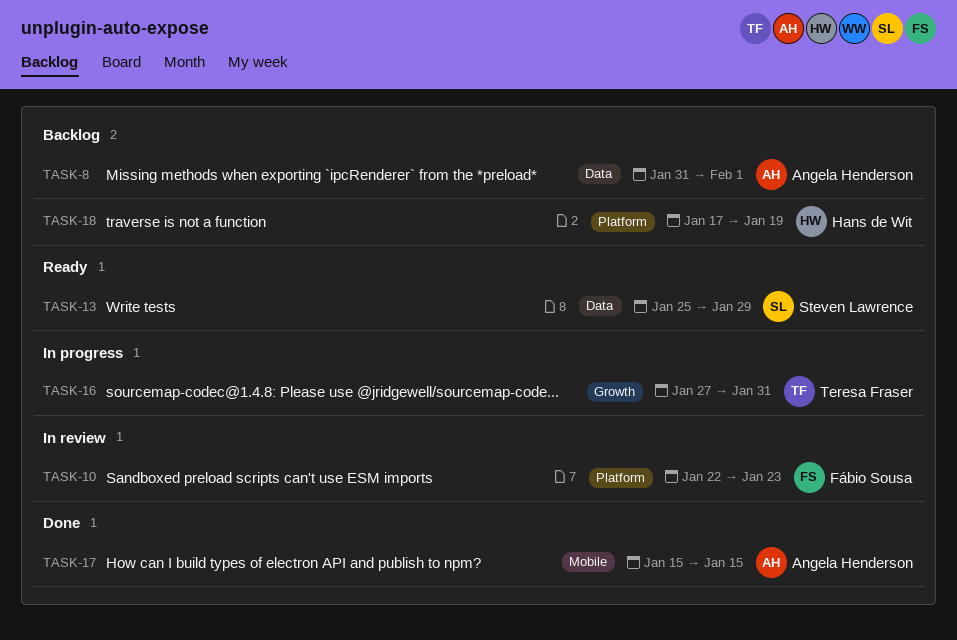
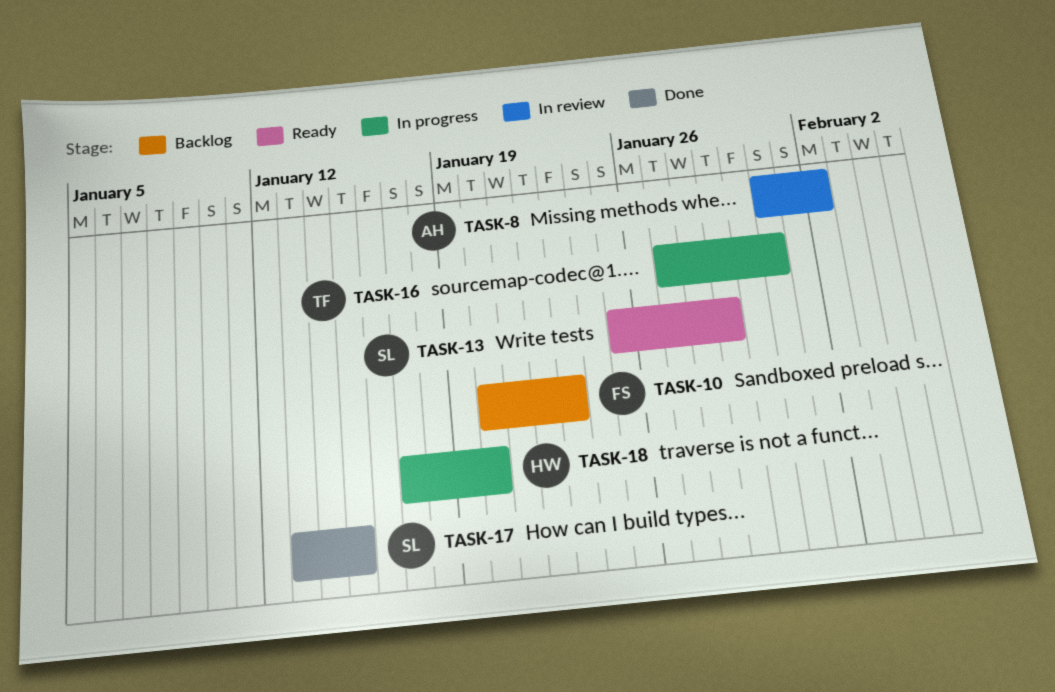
TASK-8, status: Backlog -> In review
TASK-8, due: Feb 1 -> Feb 2
TASK-10, status: In review -> Backlog
TASK-10, start: Jan 22 -> Jan 20
TASK-17, owner: Angela Henderson -> Steven Lawrence
TASK-17, start: Jan 15 -> Jan 13
TASK-18, status: Backlog -> In progress
TASK-18, due: Jan 19 -> Jan 20

